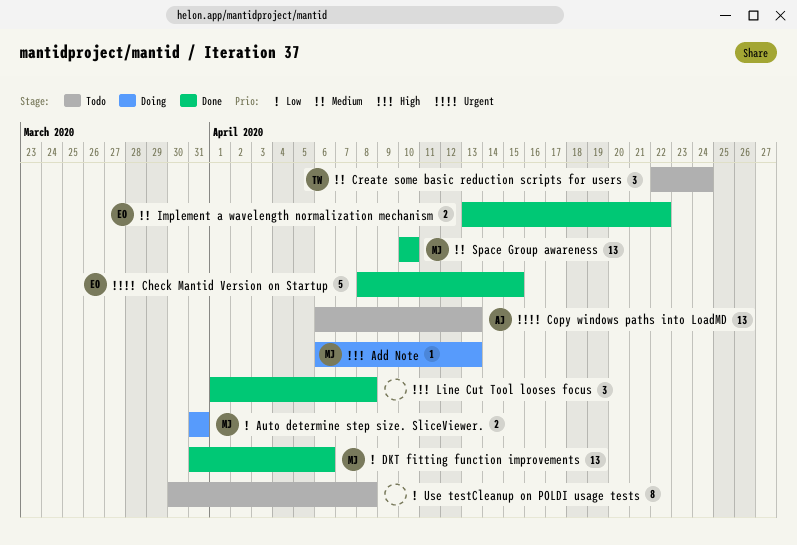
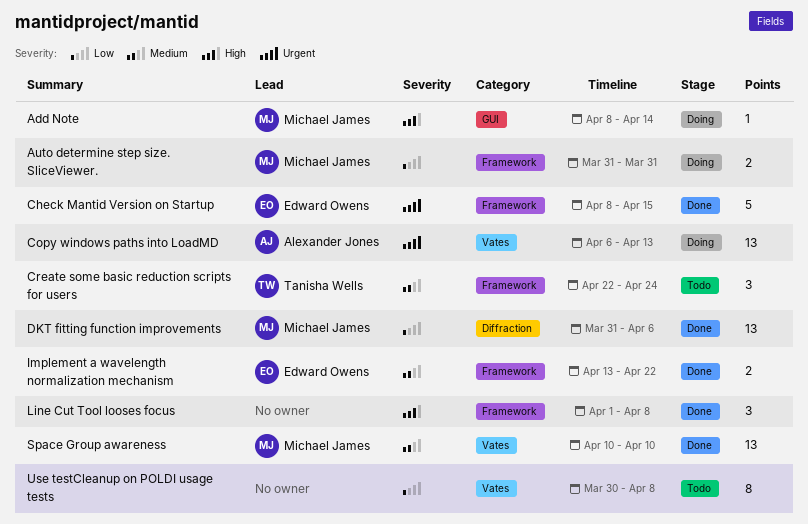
Add Note, start: Apr 6 -> Apr 8
Add Note, due: Apr 13 -> Apr 14
Copy windows paths into LoadMD, status: Todo -> Doing

